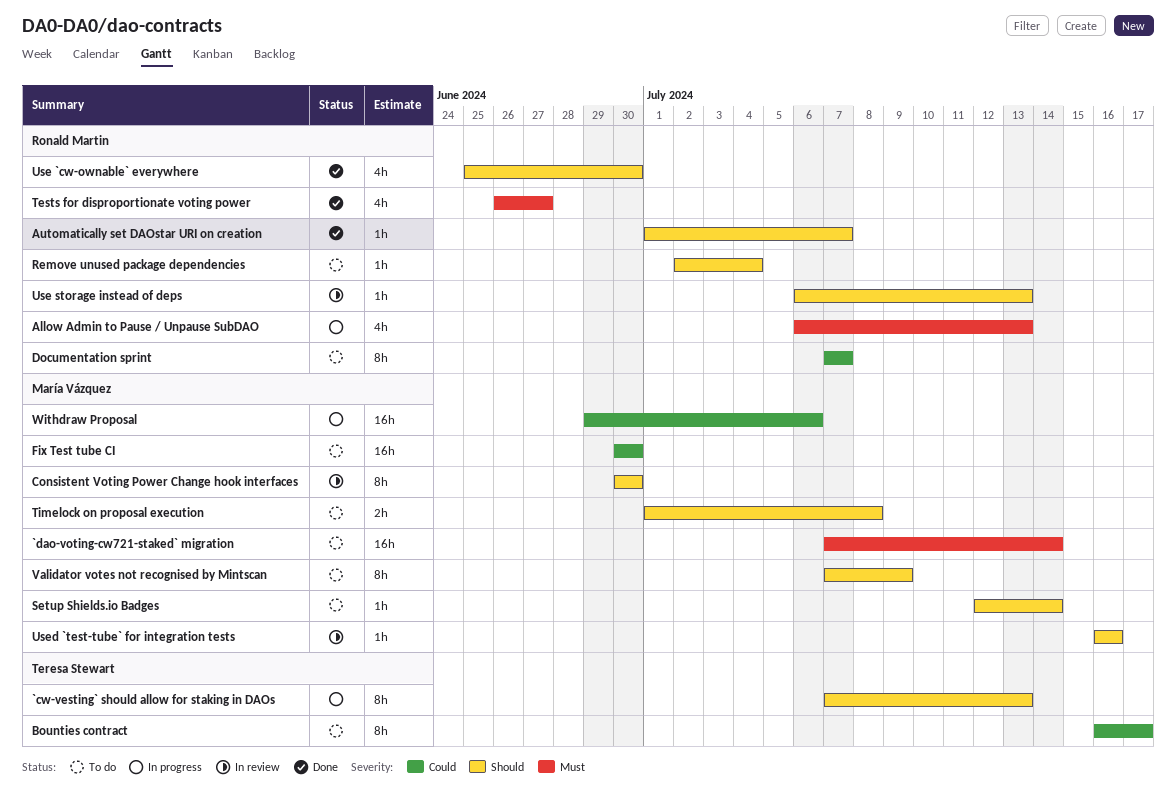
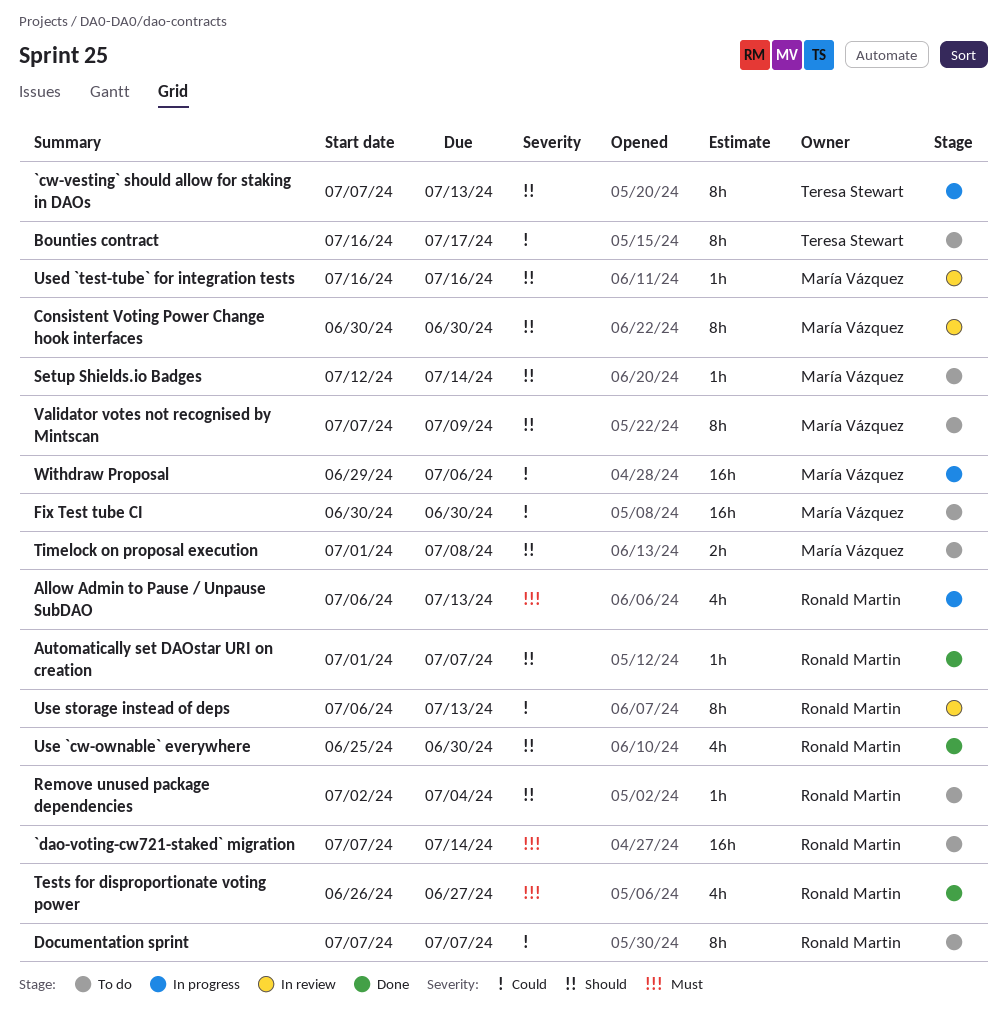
`dao-voting-cw721-staked` migration, owner: María Vázquez -> Ronald Martin
Use storage instead of deps, priority: Should -> Could
Use storage instead of deps, estimate: 1h -> 8h

